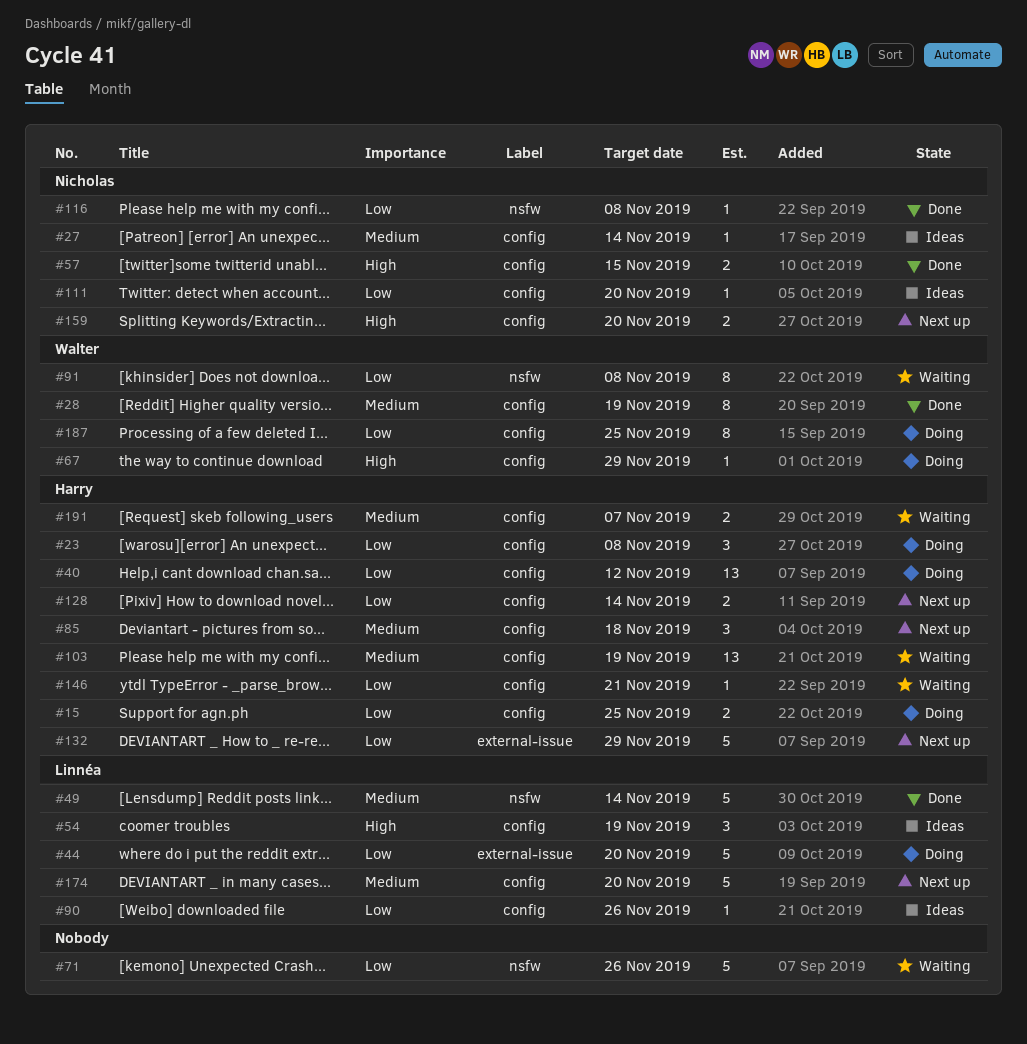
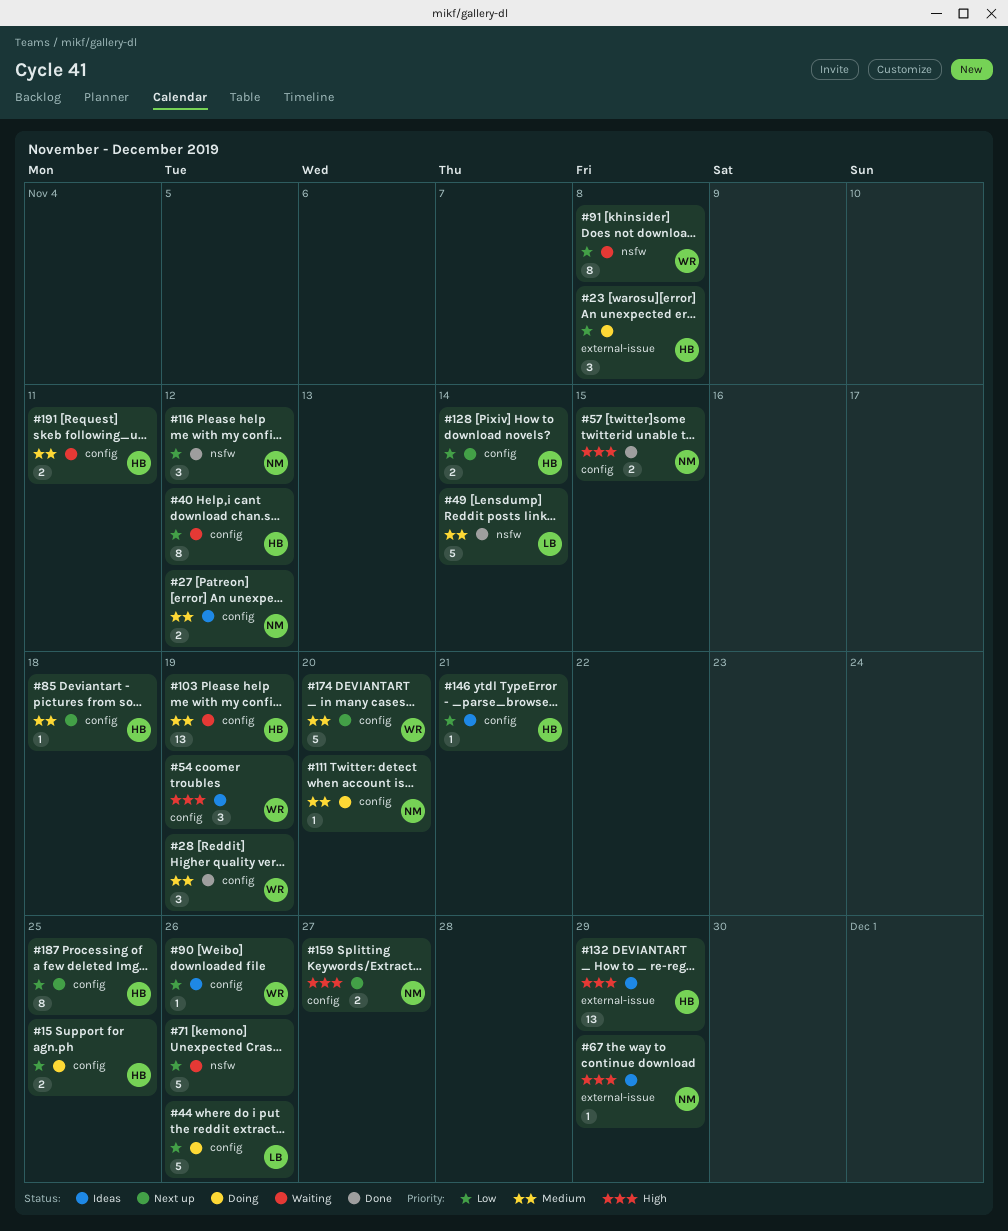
#23, label: config -> external-issue
#27, estimate: 1 -> 2
#27, due: Nov 14 -> Nov 12
#28, estimate: 8 -> 3
#40, status: Doing -> Waiting
#40, estimate: 13 -> 8
#44, label: external-issue -> config
#44, due: Nov 20 -> Nov 26
#54, owner: Linnéa -> Walter
#67, status: Doing -> Ideas
#67, owner: Walter -> Nicholas
#67, label: config -> external-issue
#85, estimate: 3 -> 1
#90, owner: Linnéa -> Walter
#111, status: Ideas -> Doing
#111, priority: Low -> Medium
#116, estimate: 1 -> 3
#116, due: Nov 8 -> Nov 12
#132, status: Next up -> Ideas
#132, priority: Low -> High
#132, estimate: 5 -> 13
#146, status: Waiting -> Ideas
#159, due: Nov 20 -> Nov 27
#174, owner: Linnéa -> Walter
#187, status: Doing -> Next up
#187, owner: Walter -> Harry
#191, due: Nov 7 -> Nov 11

